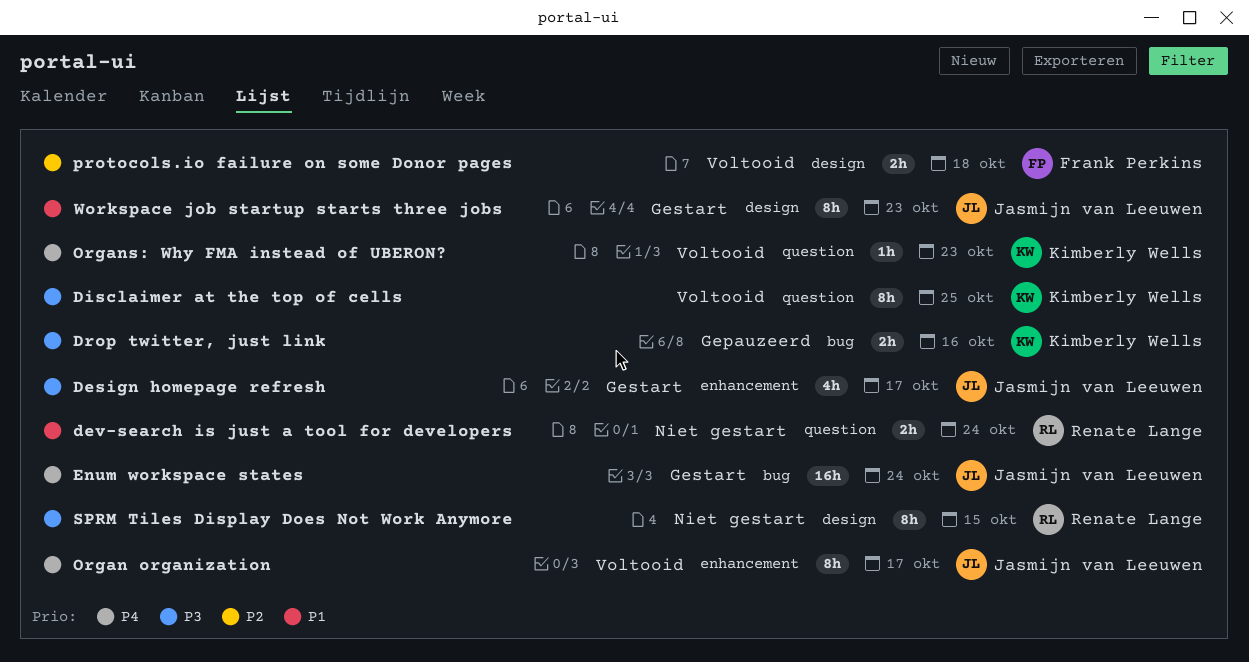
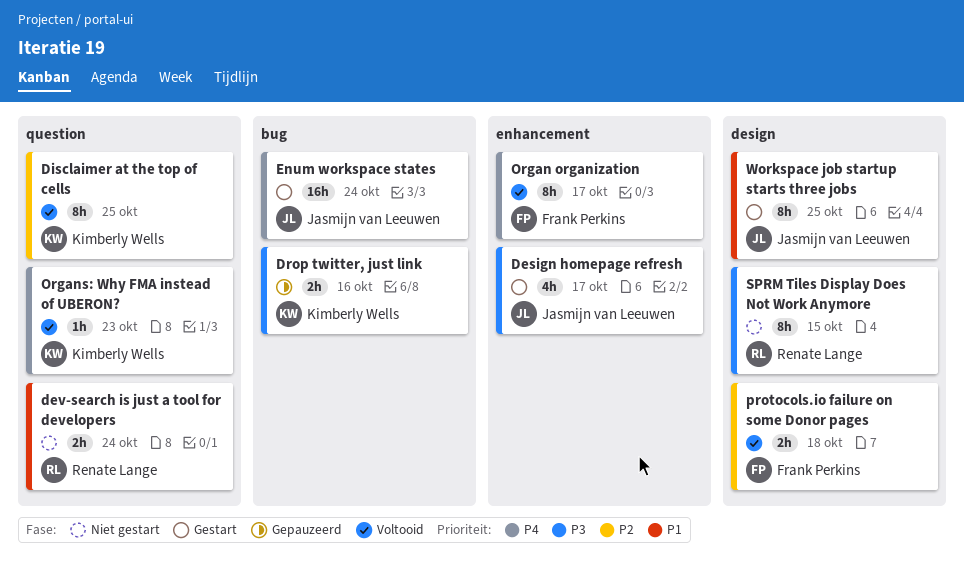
Disclaimer at the top of cells, priority: P3 -> P2
Organ organization, owner: Jasmijn van Leeuwen -> Frank Perkins
Workspace job startup starts three jobs, due: Oct 23 -> Oct 25

